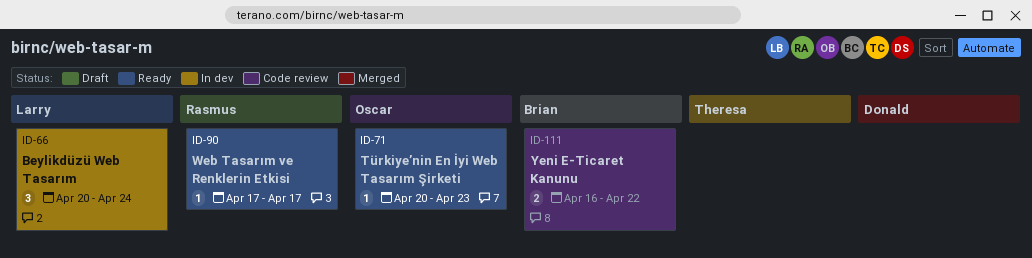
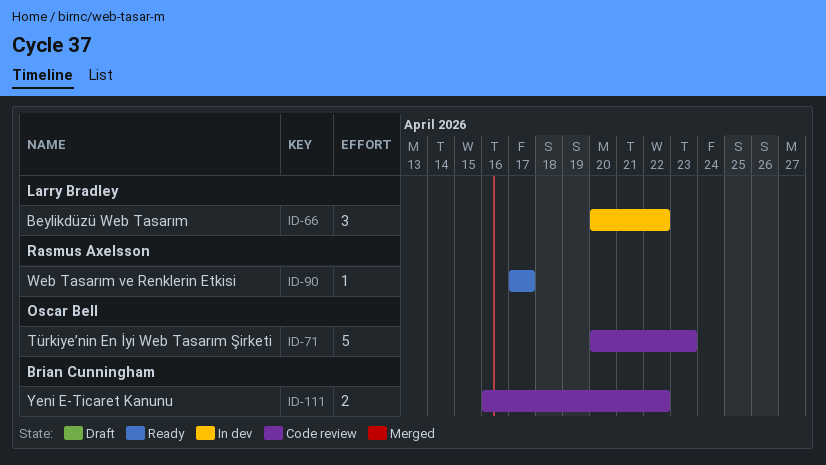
ID-66, due: Apr 24 -> Apr 22
ID-71, status: Ready -> Code review
ID-71, estimate: 1 -> 5

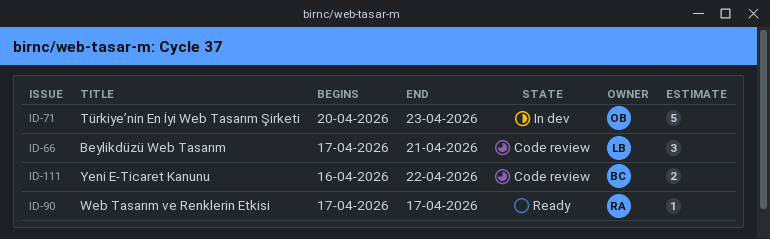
ID-66, status: In dev -> Code review
ID-66, start: Apr 20 -> Apr 17
ID-66, due: Apr 22 -> Apr 21
ID-71, status: Code review -> In dev

